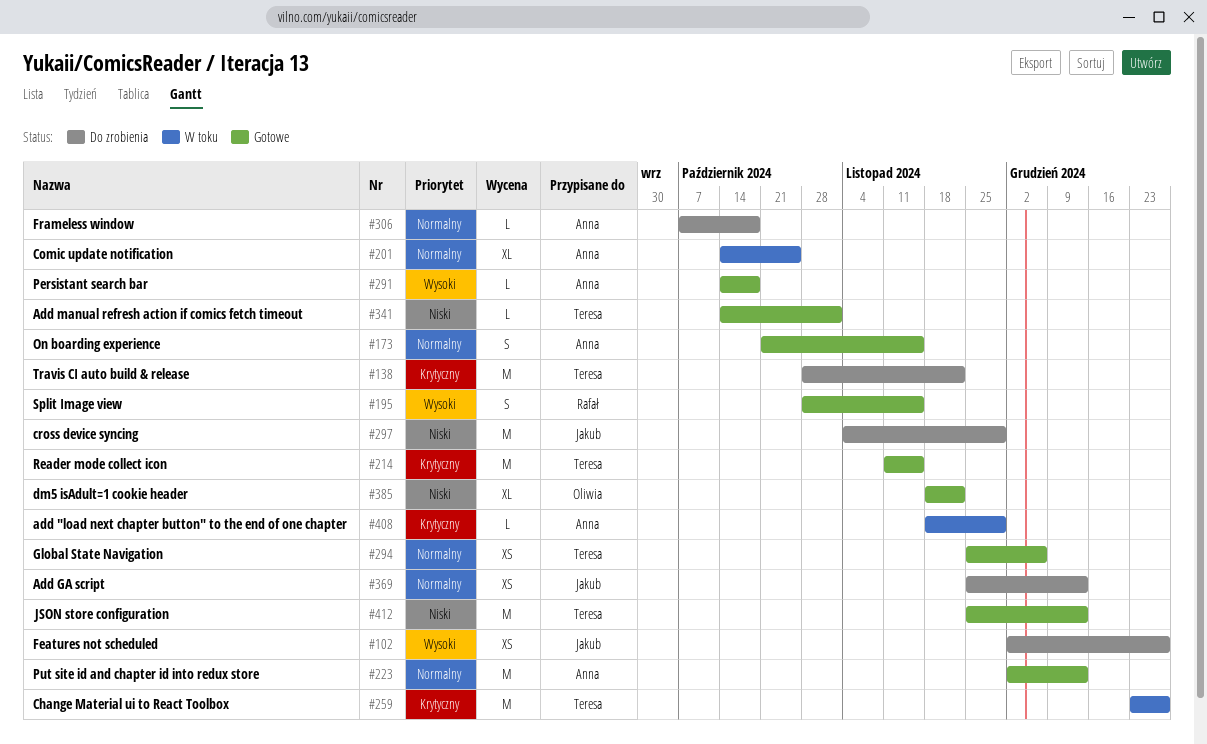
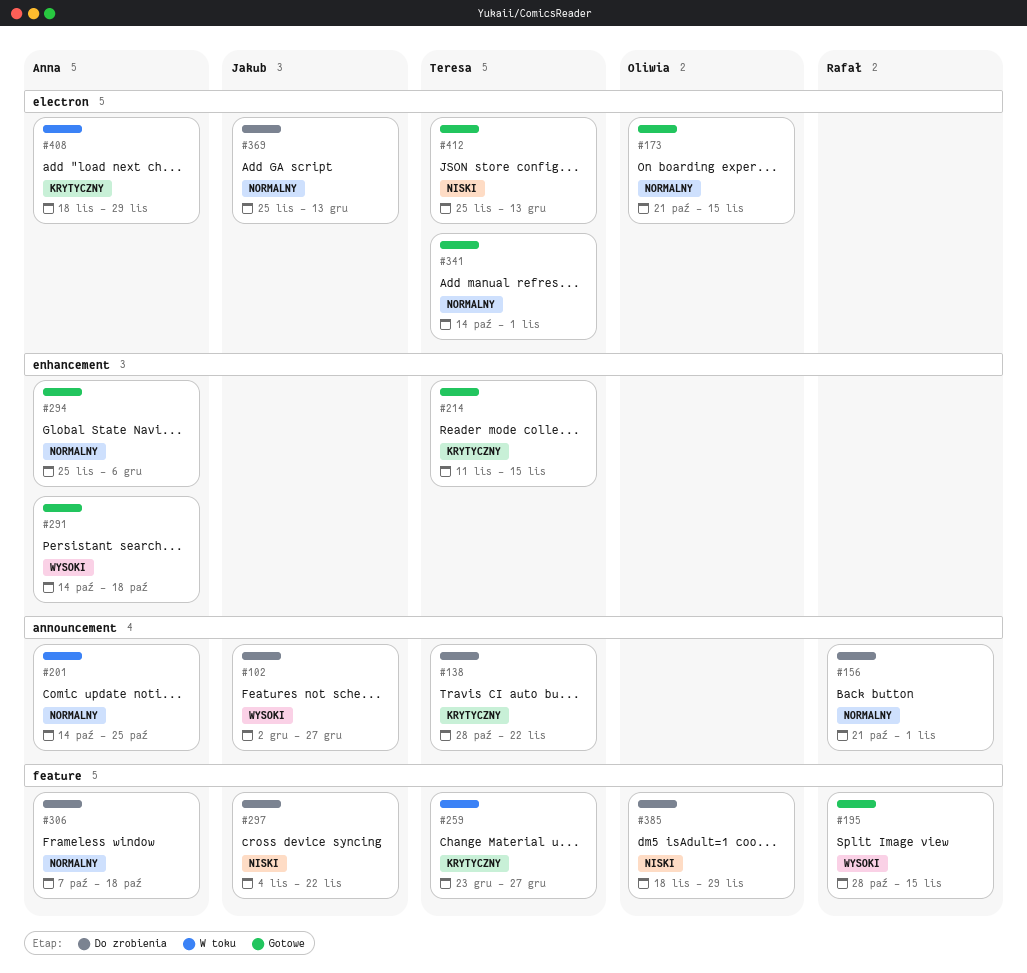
#156: none -> present
#173, owner: Anna -> Oliwia
#223: present -> none
#294, owner: Teresa -> Anna
#297, due: Nov 29 -> Nov 22
#341, priority: Niski -> Normalny
#385, status: Gotowe -> Do zrobienia
#385, due: Nov 22 -> Nov 29

